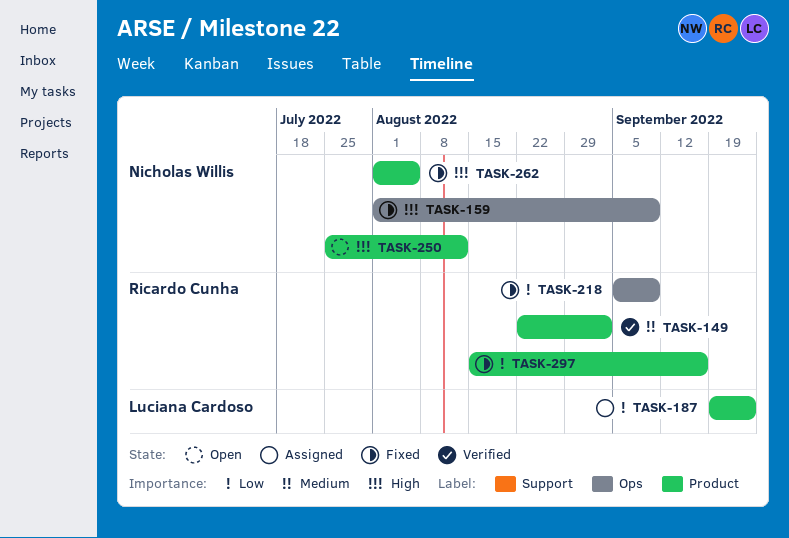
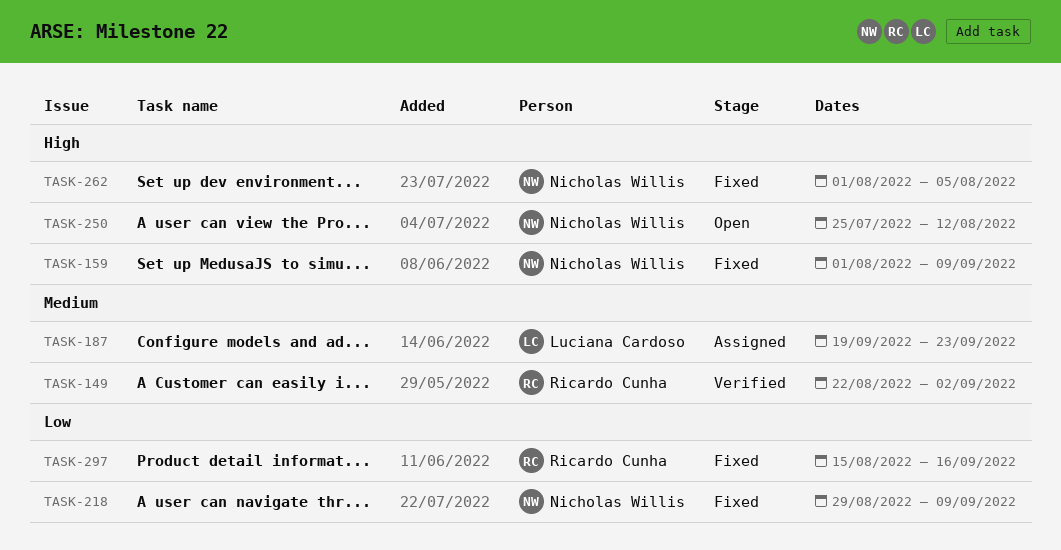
TASK-187, priority: Low -> Medium
TASK-218, owner: Ricardo Cunha -> Nicholas Willis
TASK-218, start: Sep 5 -> Aug 29

